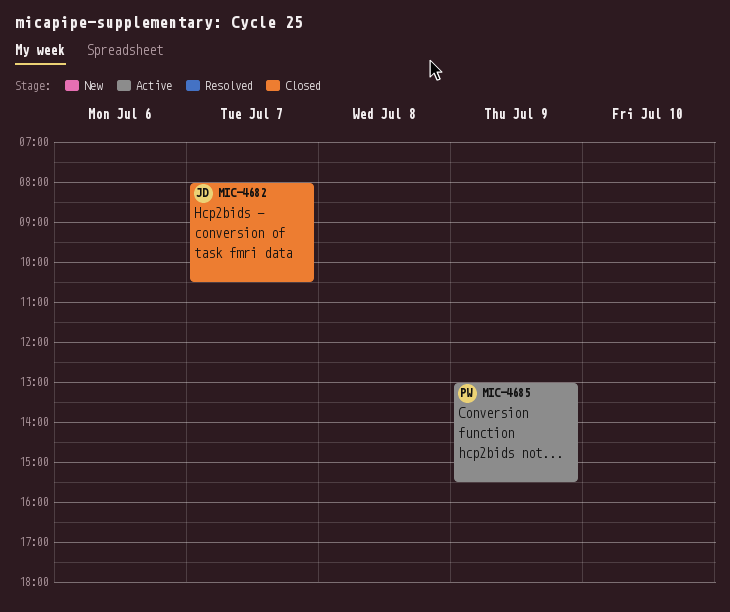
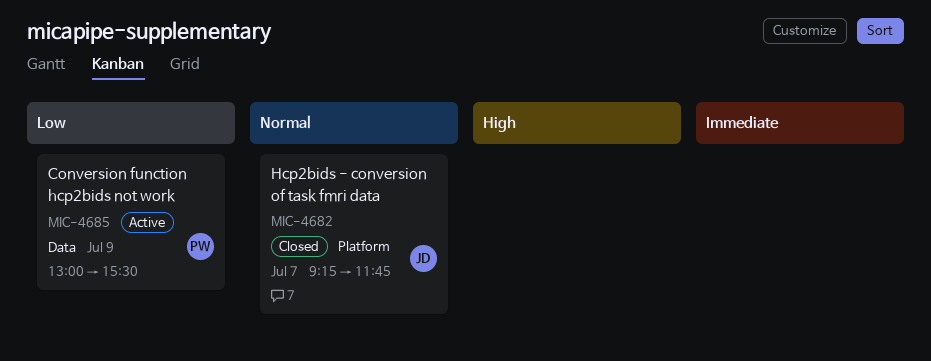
MIC-4682, begins: 08:00 -> 09:15
MIC-4682, ends: 10:30 -> 11:45

